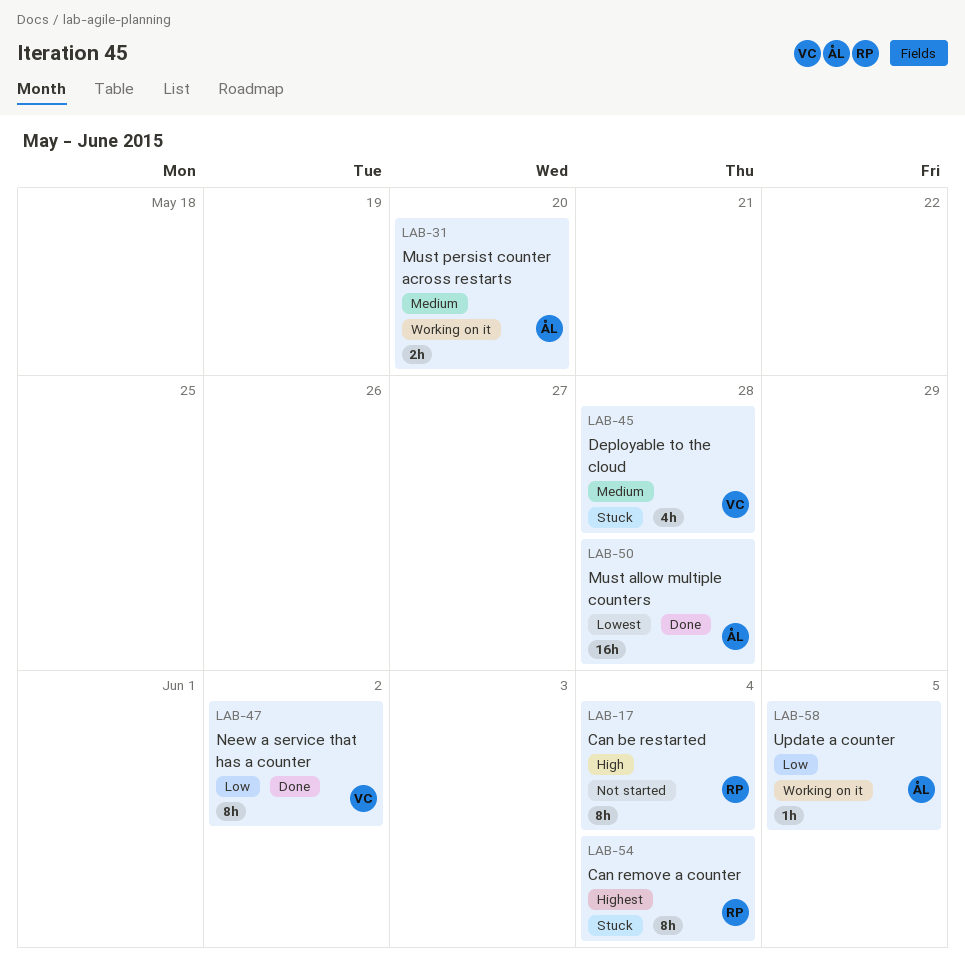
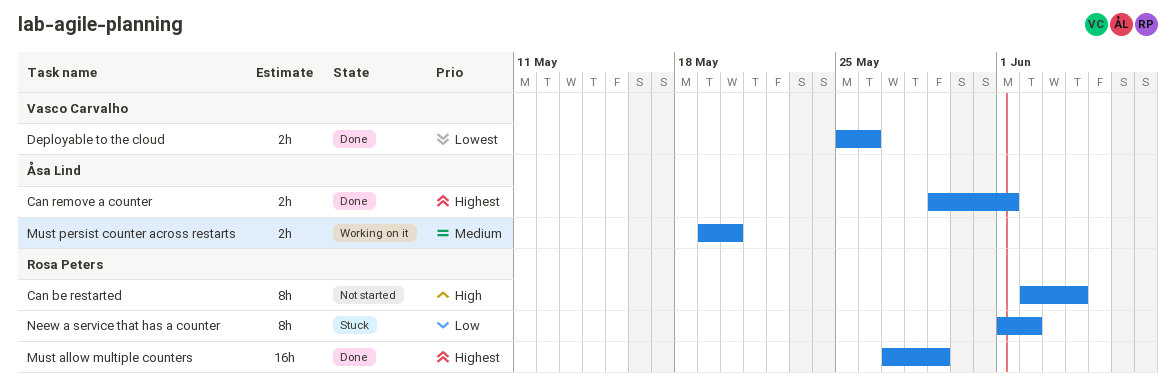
Can remove a counter, status: Stuck -> Done
Can remove a counter, owner: Rosa Peters -> Åsa Lind
Can remove a counter, estimate: 8h -> 2h
Can remove a counter, due: Jun 4 -> Jun 1
Deployable to the cloud, status: Stuck -> Done
Deployable to the cloud, priority: Medium -> Lowest
Deployable to the cloud, estimate: 4h -> 2h
Deployable to the cloud, due: May 28 -> May 26
Must allow multiple counters, owner: Åsa Lind -> Rosa Peters
Must allow multiple counters, priority: Lowest -> Highest
Must allow multiple counters, due: May 28 -> May 29
Neew a service that has a counter, status: Done -> Stuck
Neew a service that has a counter, owner: Vasco Carvalho -> Rosa Peters
Update a counter: present -> none

